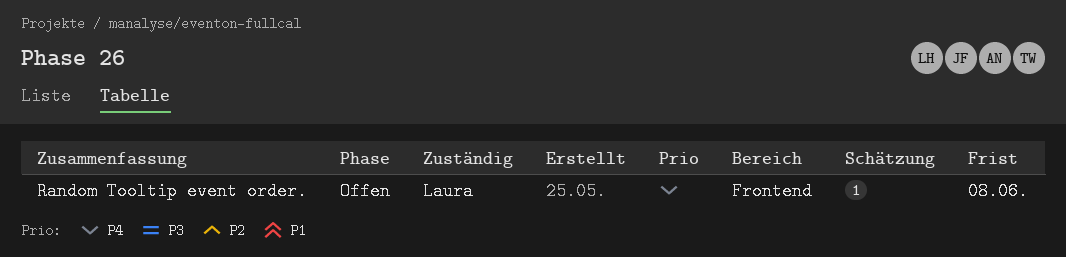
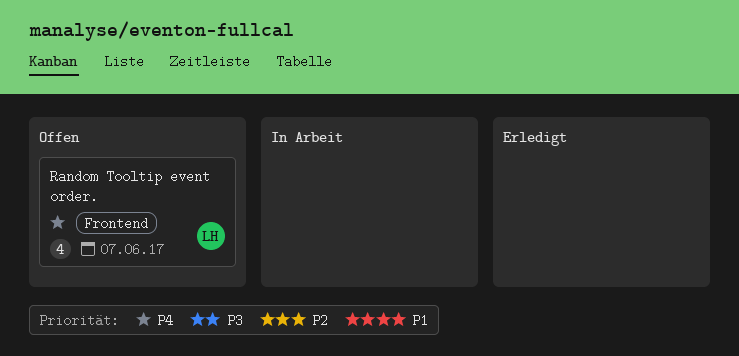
Random Tooltip event order., estimate: 1 -> 4
Random Tooltip event order., due: Jun 8 -> Jun 7

